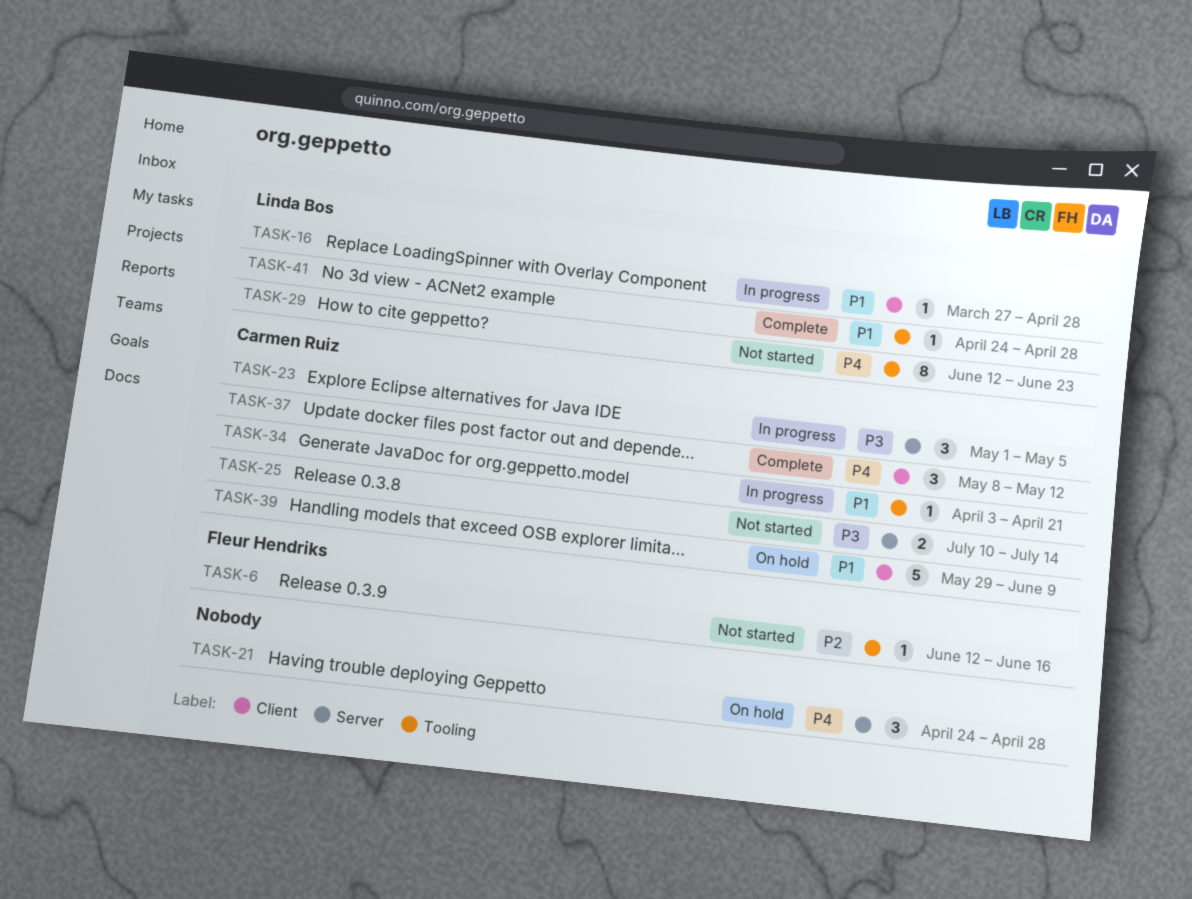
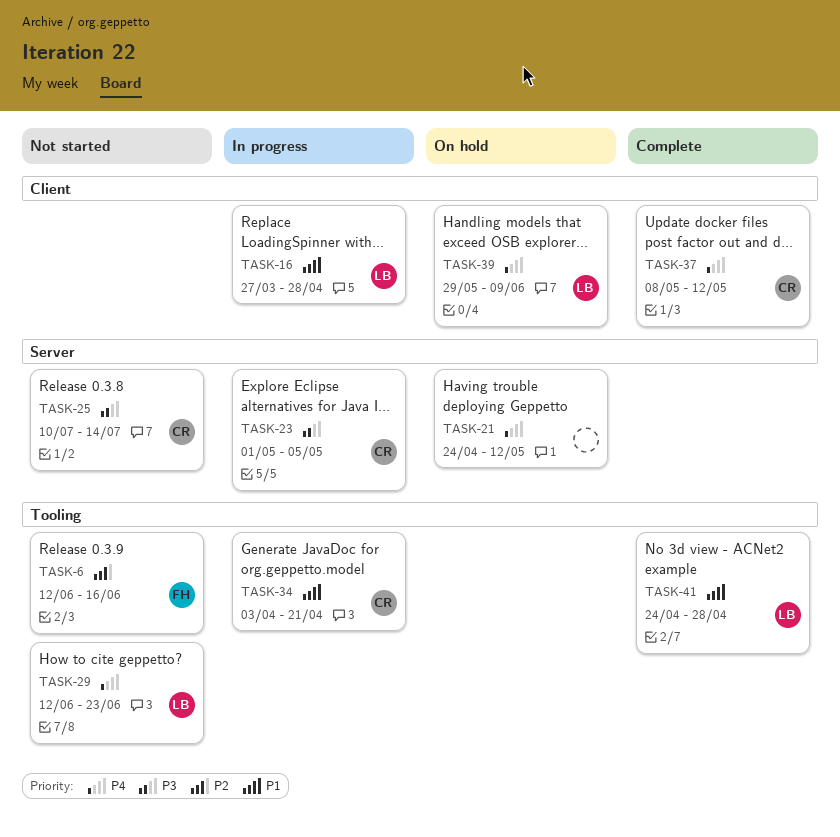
TASK-21, due: Apr 28 -> May 12
TASK-39, owner: Carmen Ruiz -> Linda Bos
TASK-39, priority: P1 -> P4

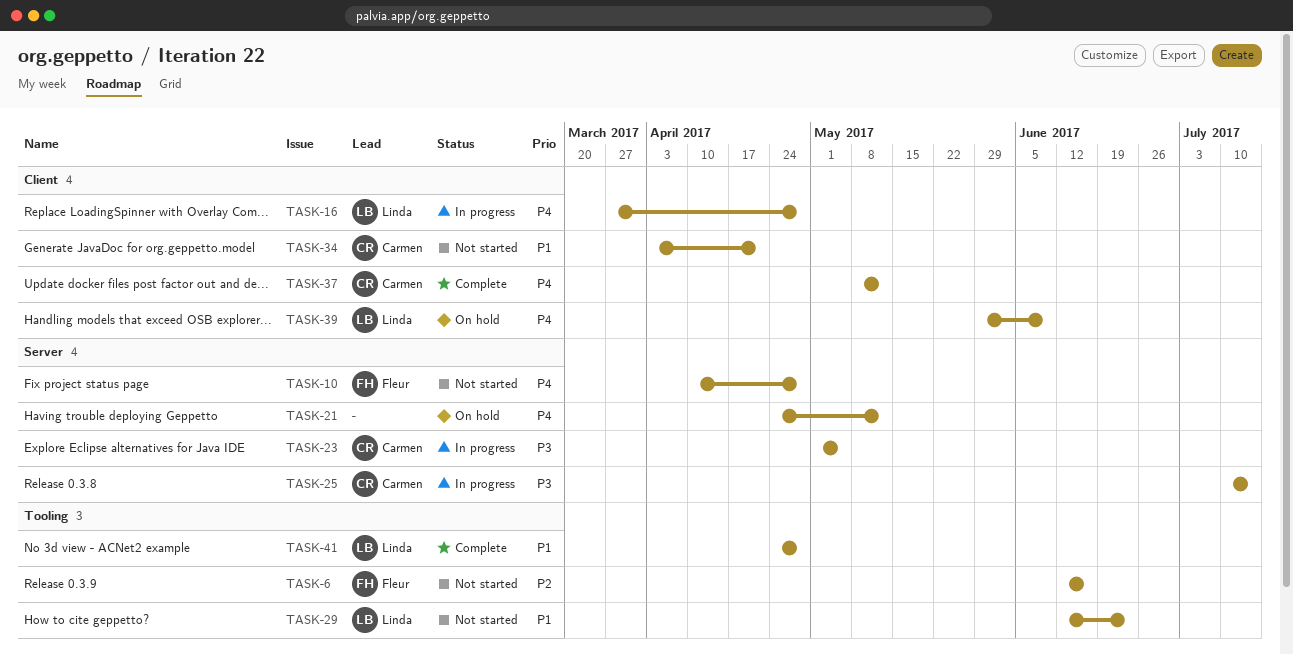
TASK-10: none -> present
TASK-16, priority: P1 -> P4
TASK-25, status: Not started -> In progress
TASK-29, priority: P4 -> P1
TASK-34, status: In progress -> Not started
TASK-34, label: Tooling -> Client

